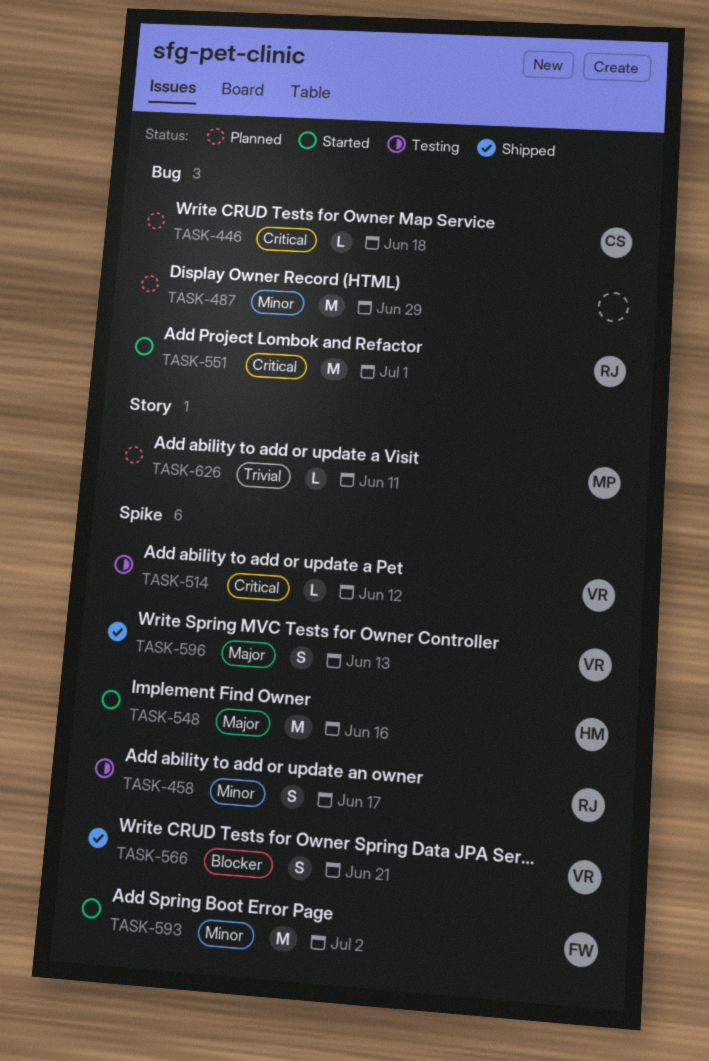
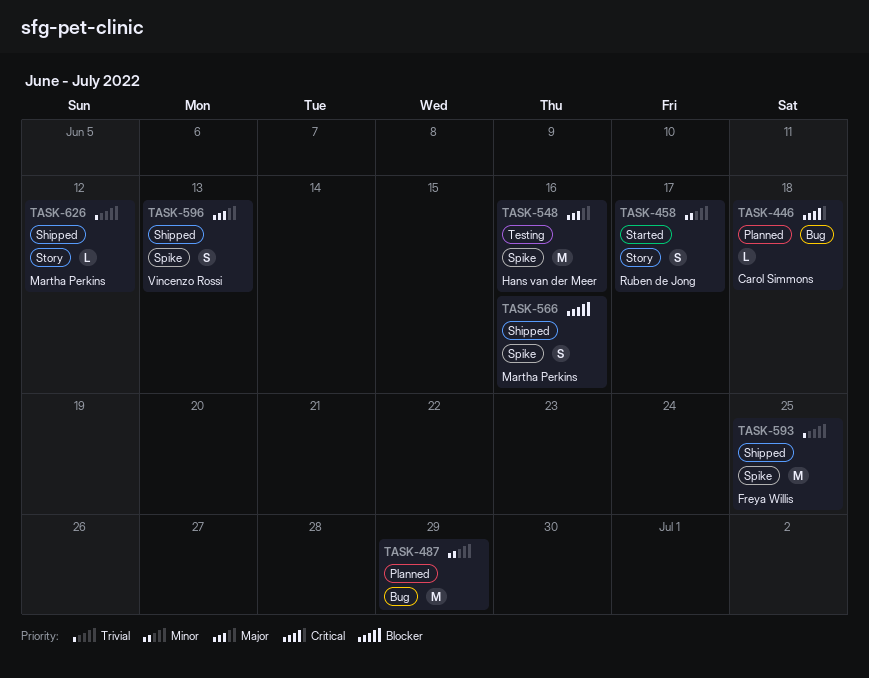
TASK-458, status: Testing -> Started
TASK-458, label: Spike -> Story
TASK-514: present -> none
TASK-548, status: Started -> Testing
TASK-551: present -> none
TASK-566, owner: Vincenzo Rossi -> Martha Perkins
TASK-566, due: Jun 21 -> Jun 16
TASK-593, status: Started -> Shipped
TASK-593, priority: Minor -> Trivial
TASK-593, due: Jul 2 -> Jun 25
TASK-626, status: Planned -> Shipped
TASK-626, due: Jun 11 -> Jun 12

